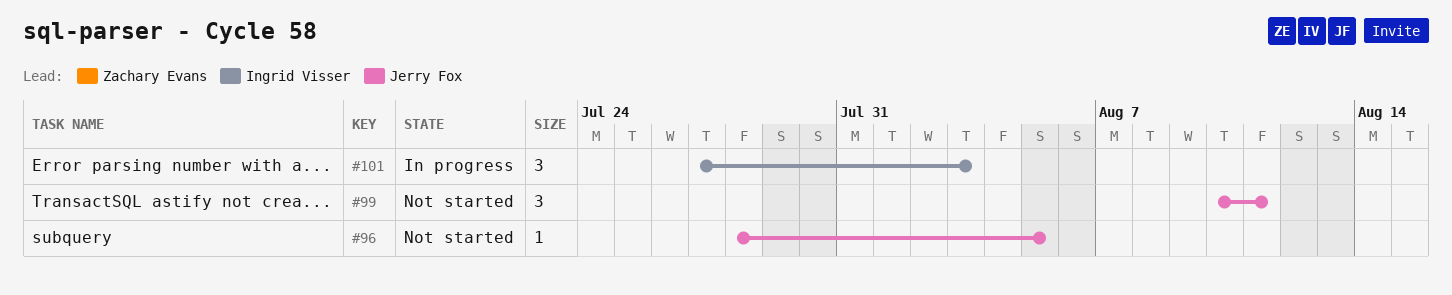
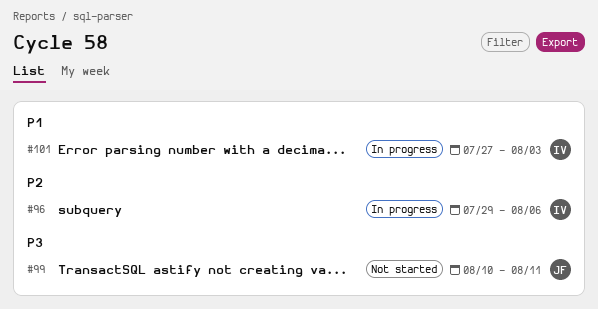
#96, status: Not started -> In progress
#96, owner: Jerry Fox -> Ingrid Visser
#96, start: Jul 28 -> Jul 29
#96, due: Aug 5 -> Aug 6

